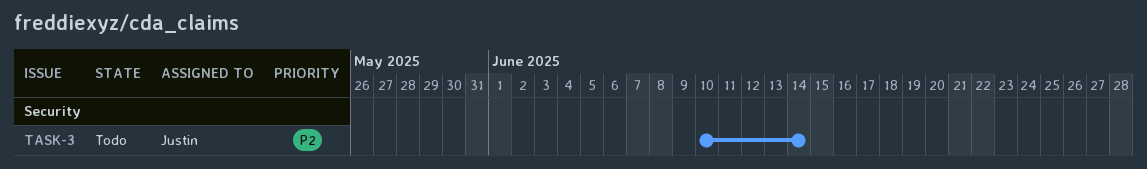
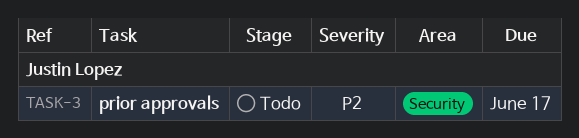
TASK-3, due: Jun 14 -> Jun 17

